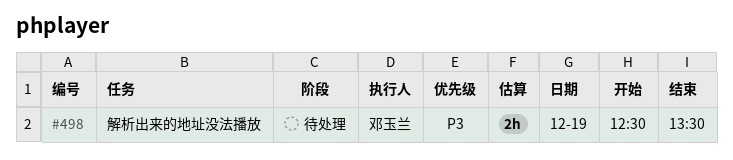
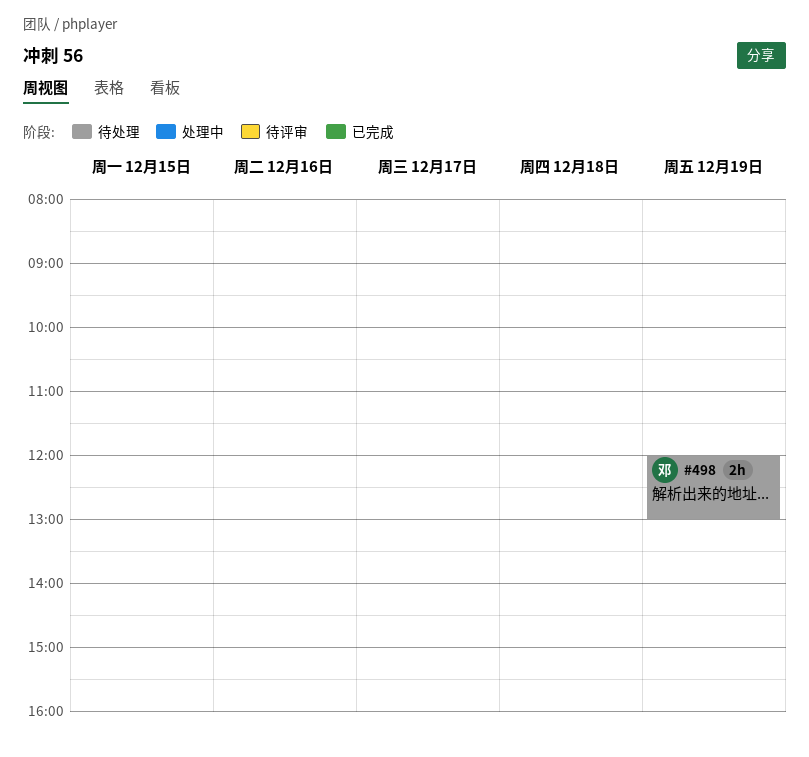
#498, begins: 12:30 -> 12:00
#498, ends: 13:30 -> 13:00

